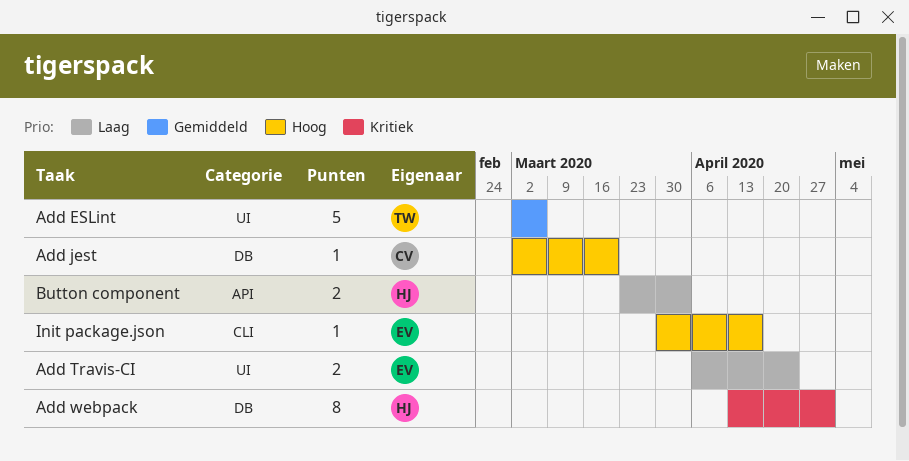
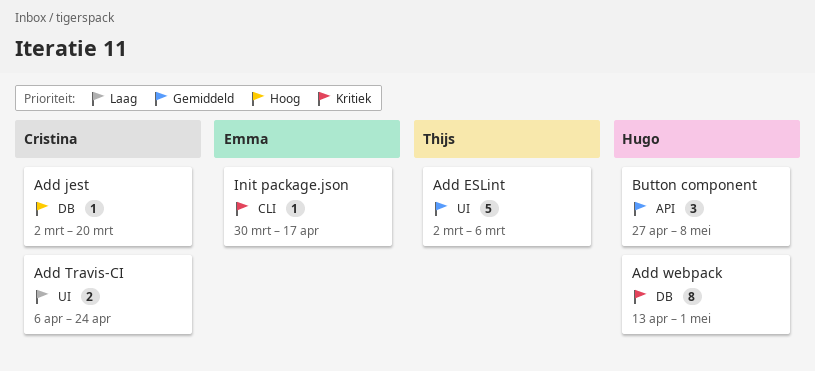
Add Travis-CI, owner: Emma -> Cristina
Button component, priority: Laag -> Gemiddeld
Button component, estimate: 2 -> 3
Button component, start: Mar 23 -> Apr 27
Button component, due: Apr 3 -> May 8
Init package.json, priority: Hoog -> Kritiek

